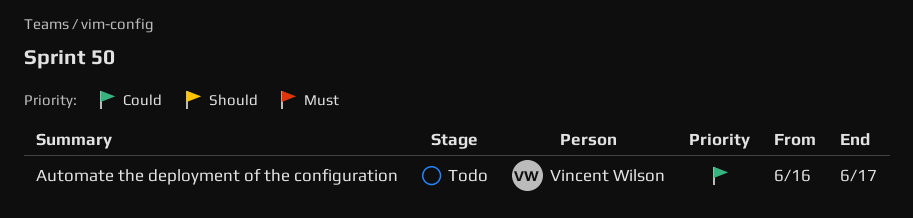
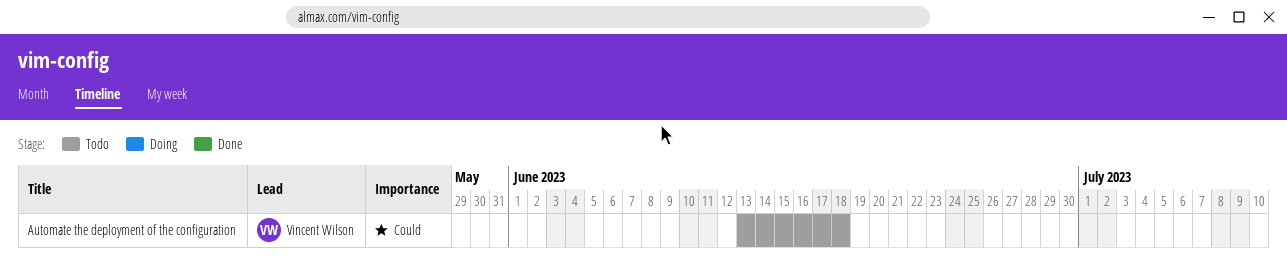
Automate the deployment of the configuration, start: Jun 16 -> Jun 13
Automate the deployment of the configuration, due: Jun 17 -> Jun 18

